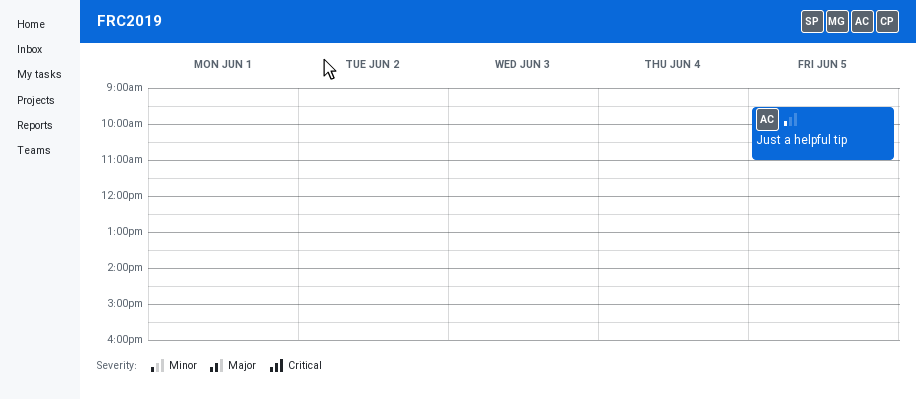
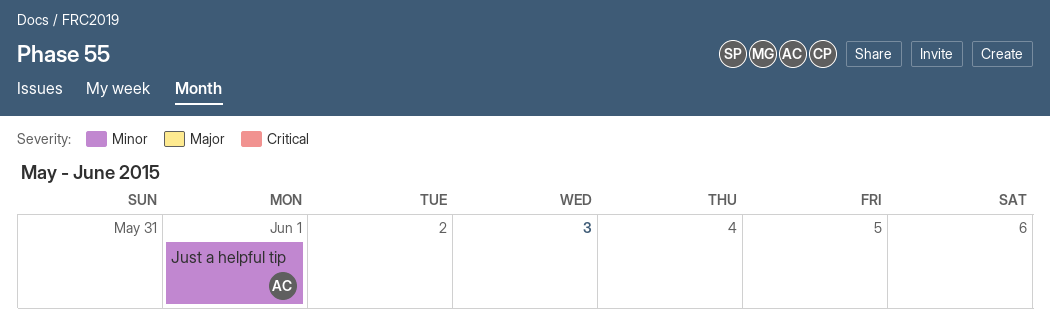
Just a helpful tip, day: Jun 5 -> Jun 1

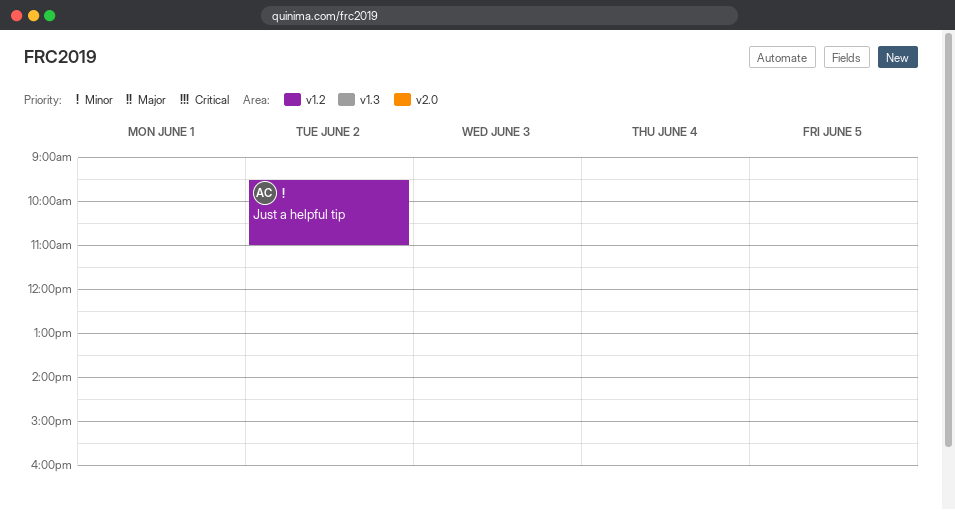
Just a helpful tip, day: Jun 1 -> Jun 2

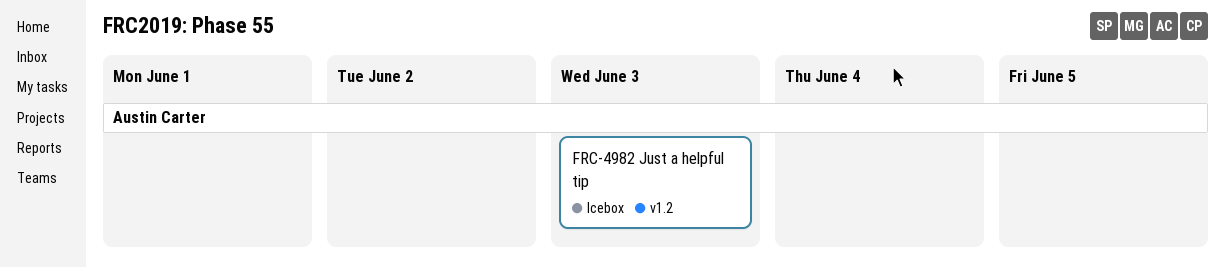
Just a helpful tip, day: Jun 2 -> Jun 3

